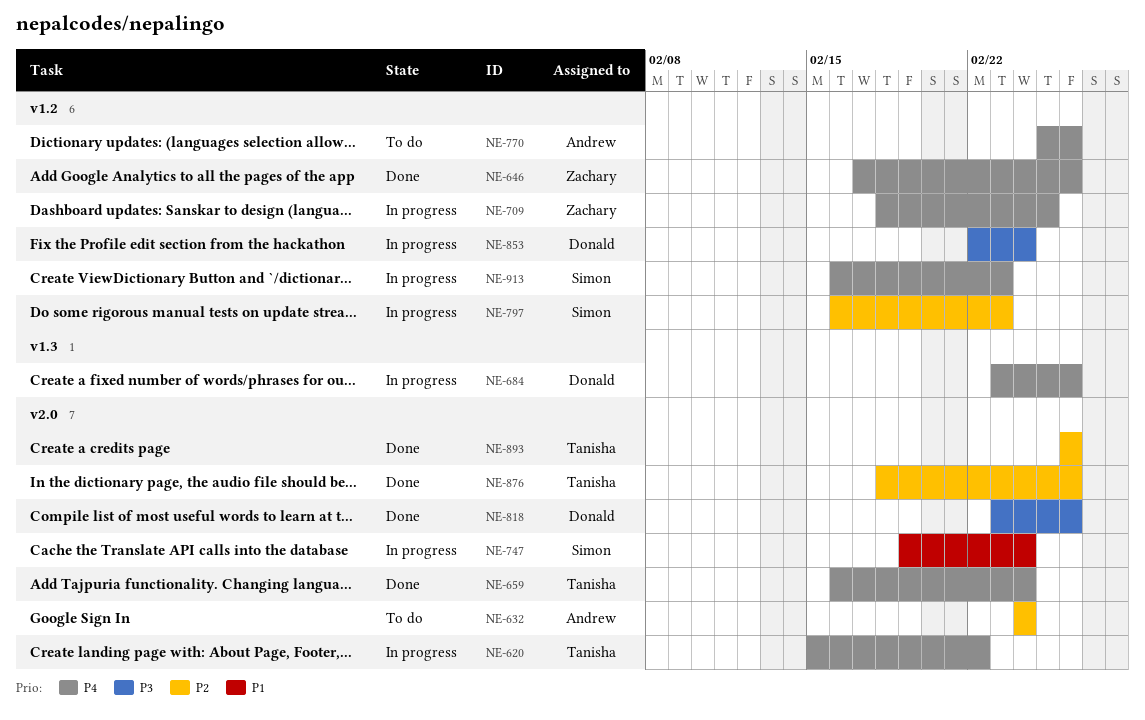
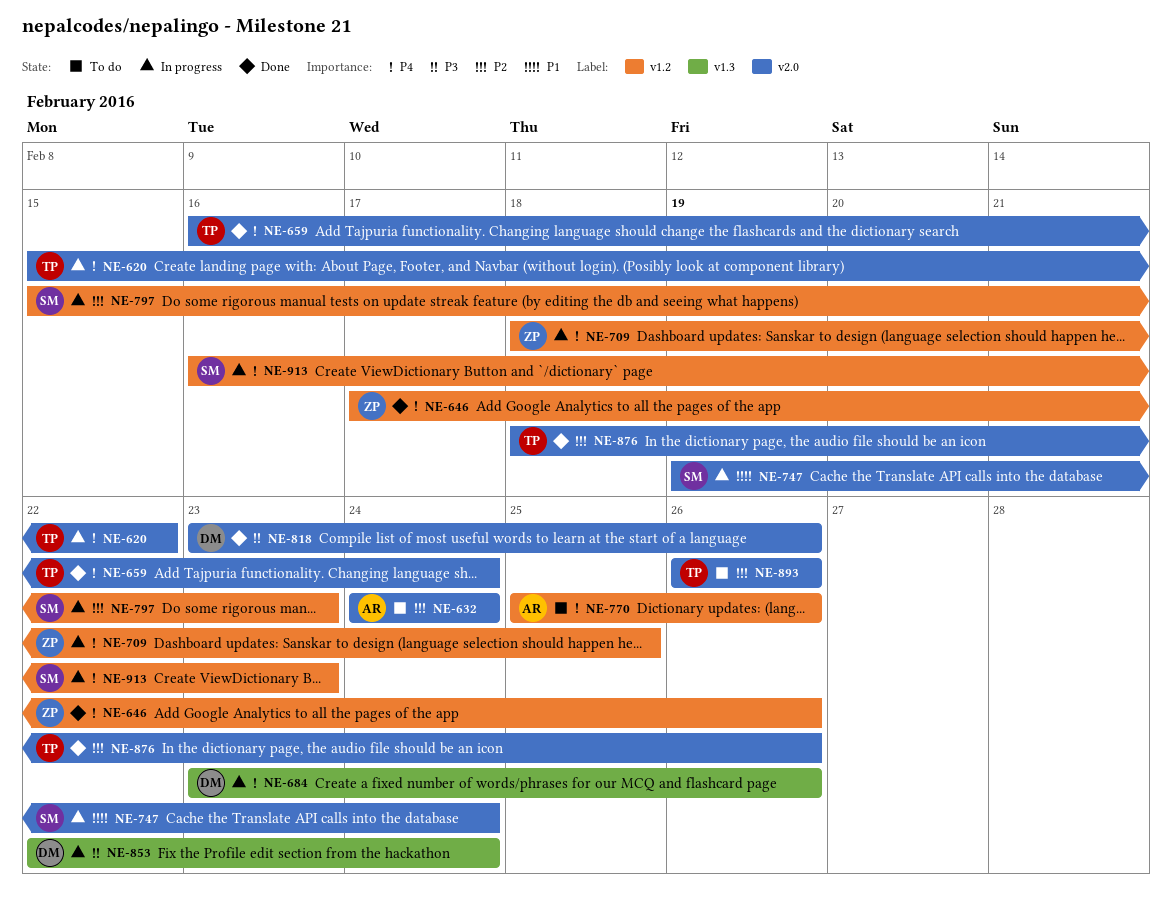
NE-797, start: Feb 16 -> Feb 15
NE-853, label: v1.2 -> v1.3
NE-893, status: Done -> To do

